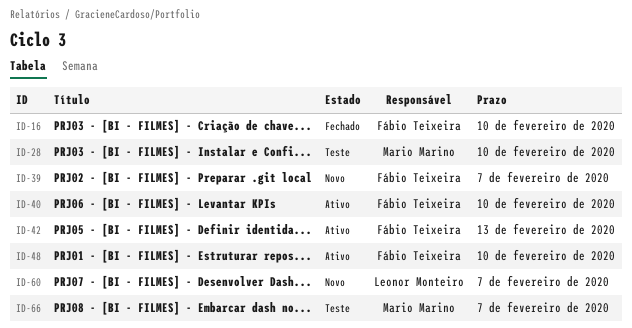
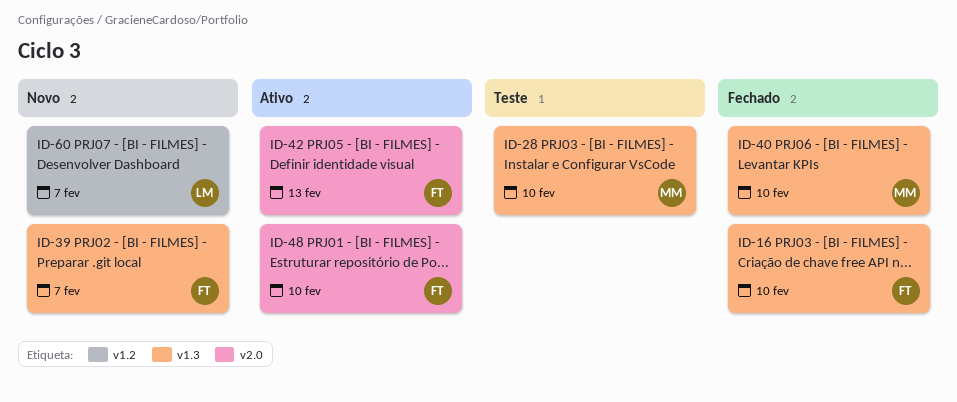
ID-40, status: Ativo -> Fechado
ID-40, owner: Fábio Teixeira -> Mario Marino
ID-66: present -> none

